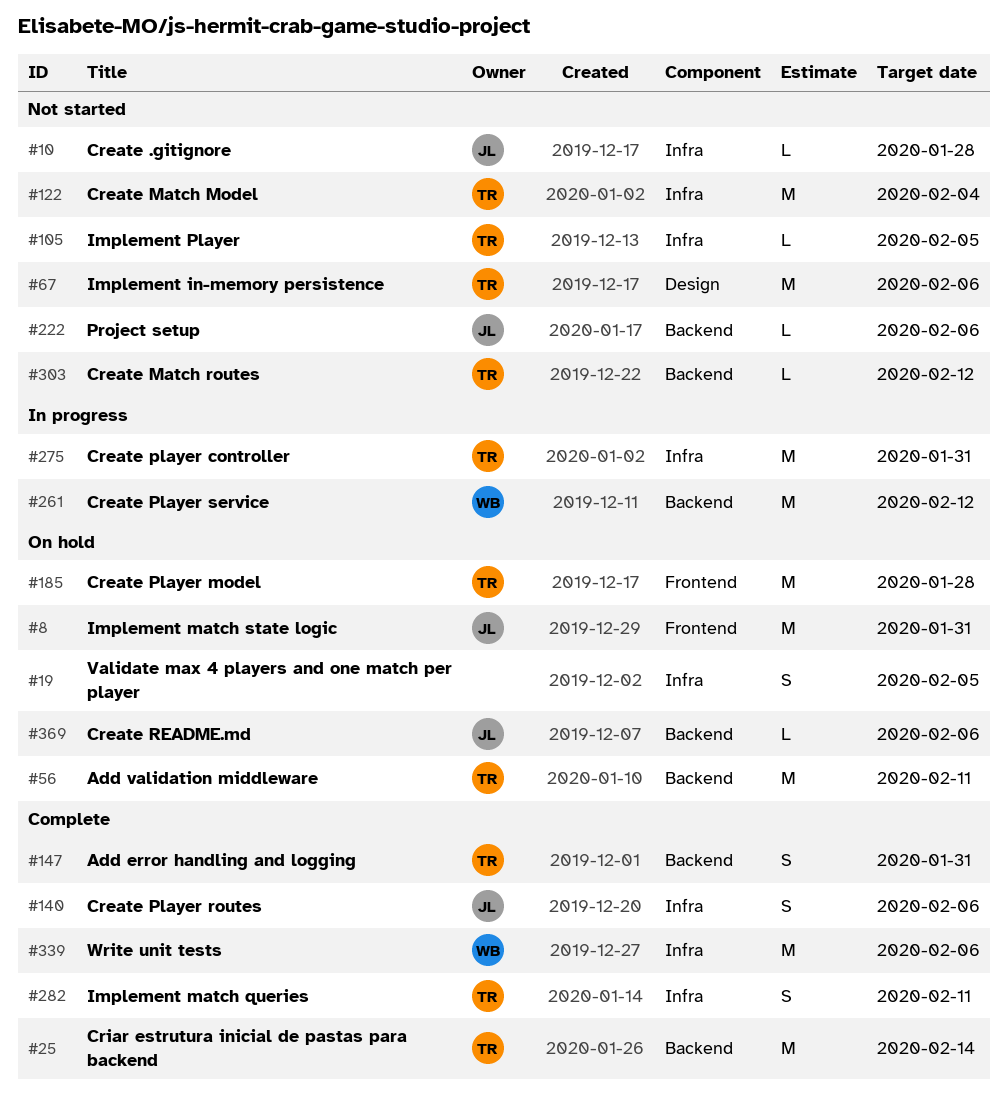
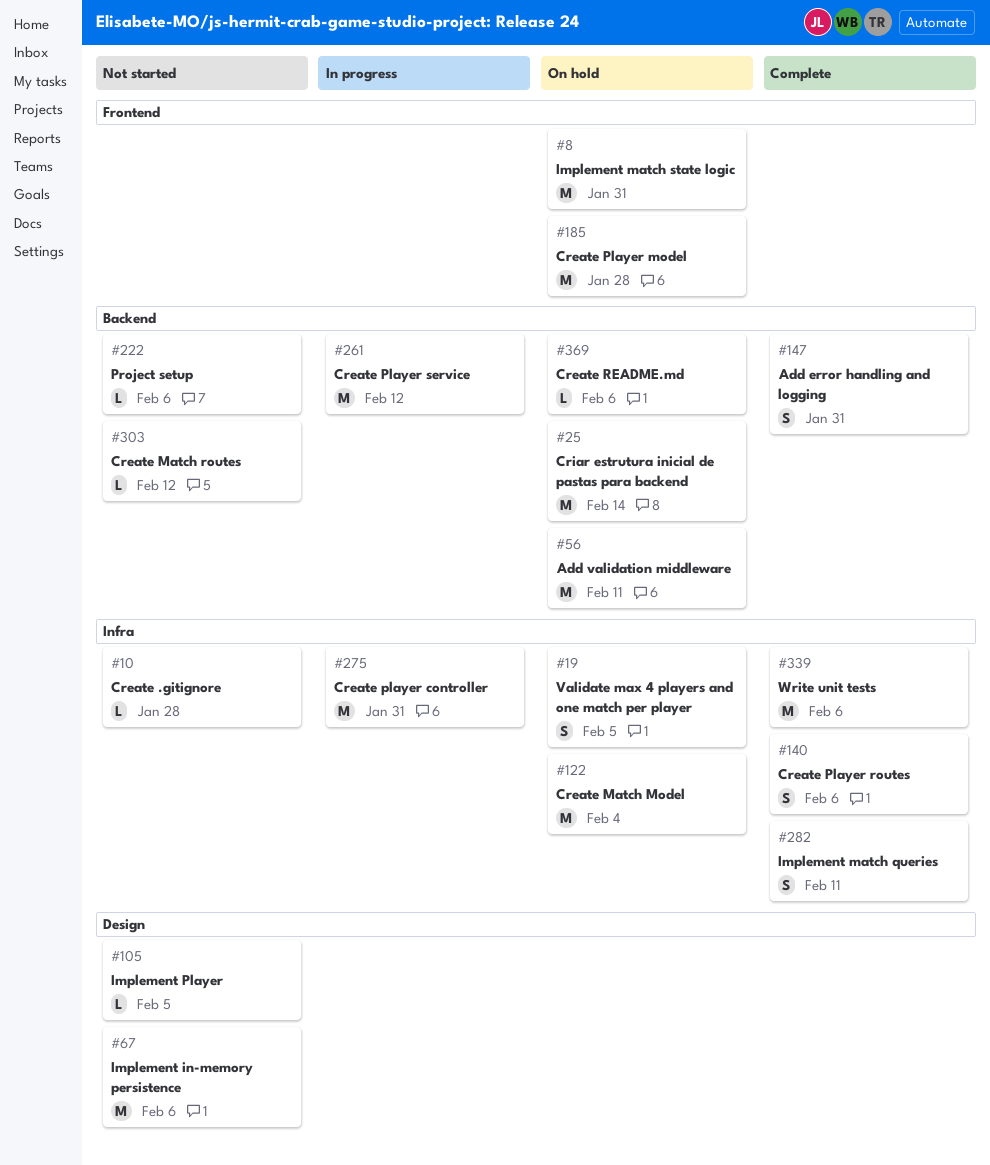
#25, status: Complete -> On hold
#105, label: Infra -> Design
#122, status: Not started -> On hold

